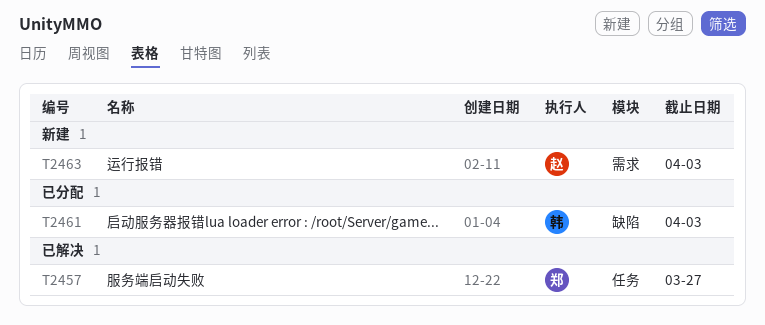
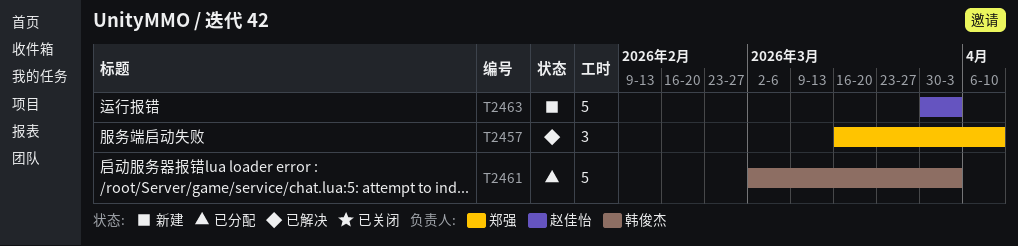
T2457, due: Mar 27 -> Apr 10

